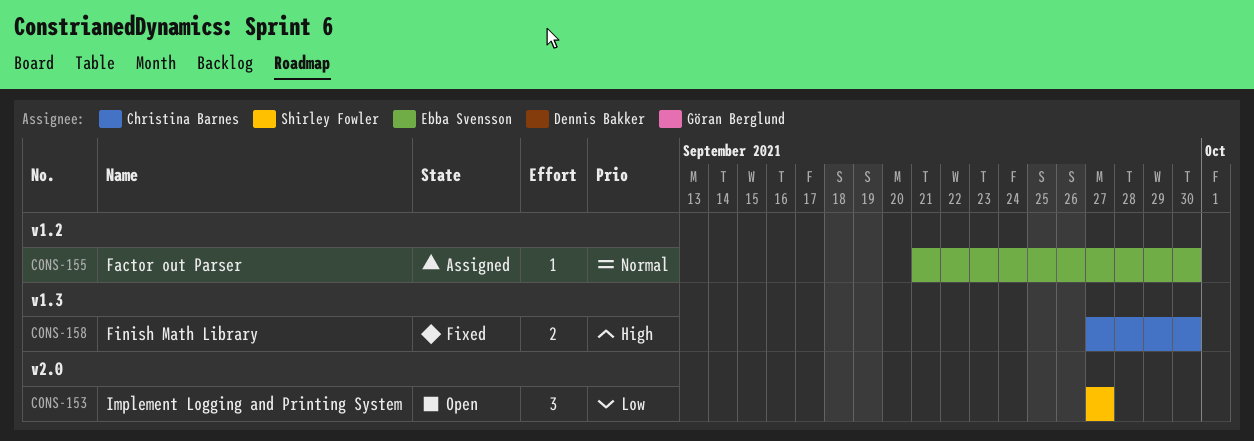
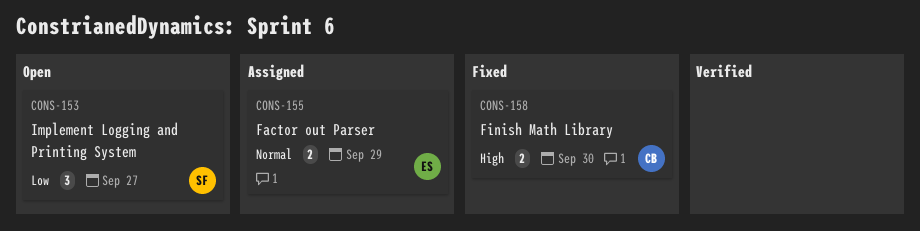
CONS-155, estimate: 1 -> 2
CONS-155, due: Sep 30 -> Sep 29

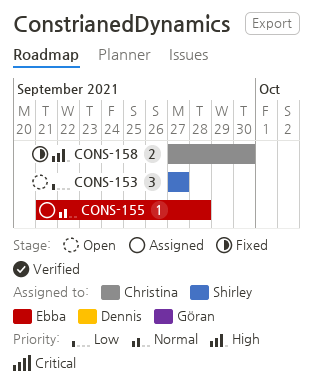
CONS-155, estimate: 2 -> 1
CONS-155, due: Sep 29 -> Sep 28

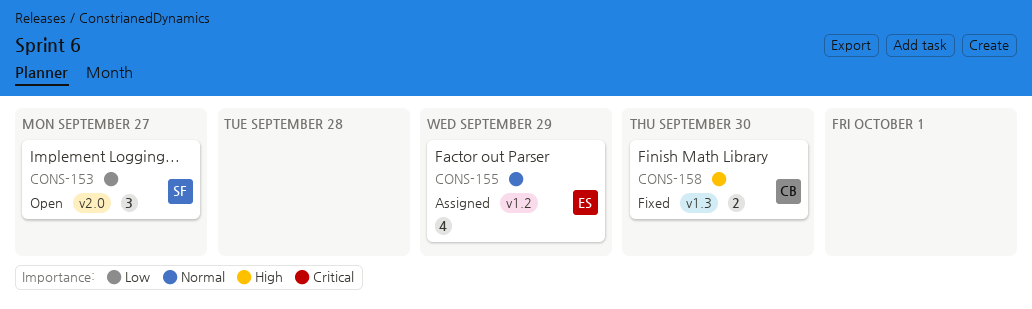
CONS-155, estimate: 1 -> 4
CONS-155, due: Sep 28 -> Sep 29

